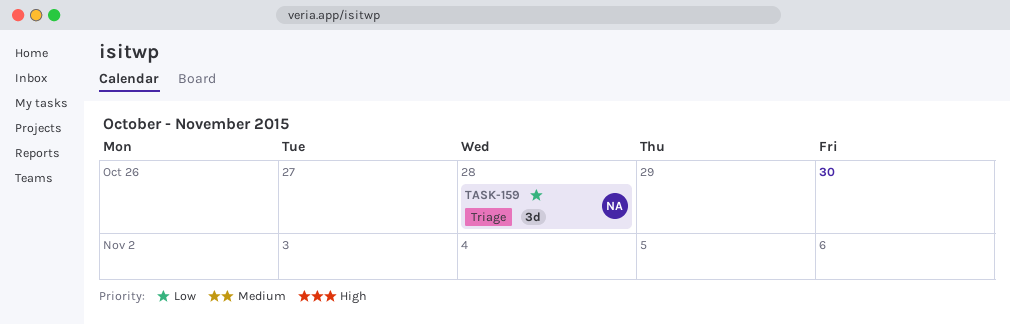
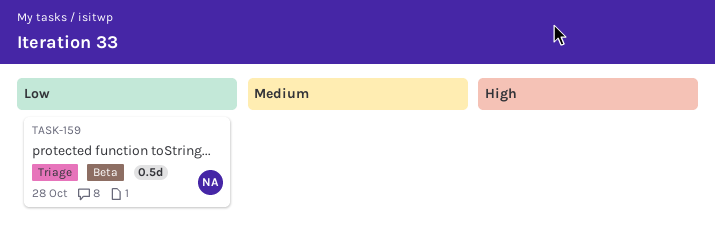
TASK-159, estimate: 3d -> 0.5d

